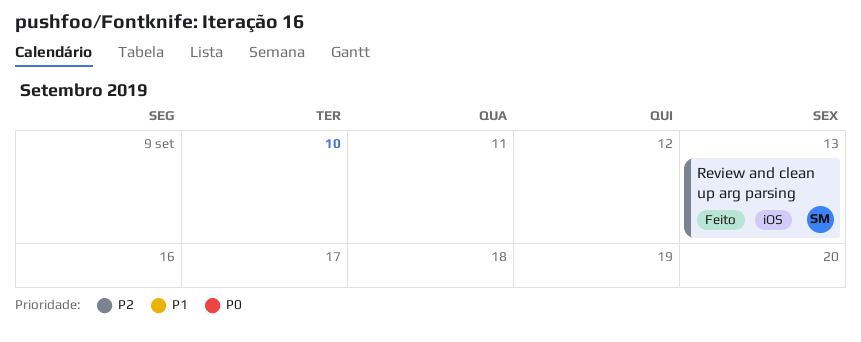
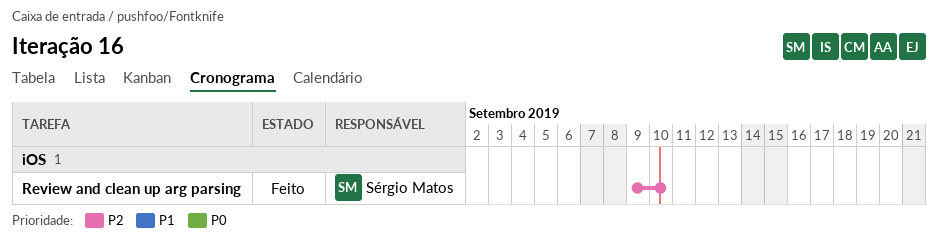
Review and clean up arg parsing, due: Sep 13 -> Sep 10

